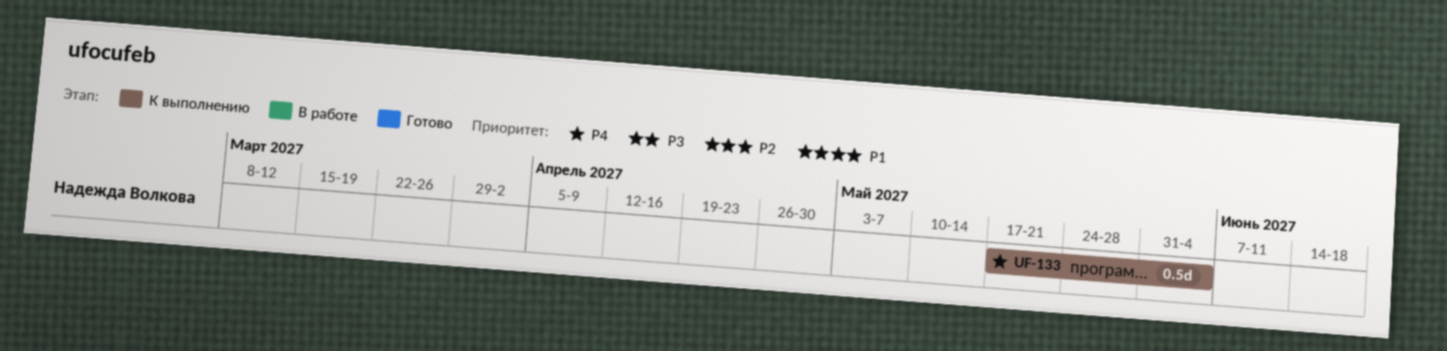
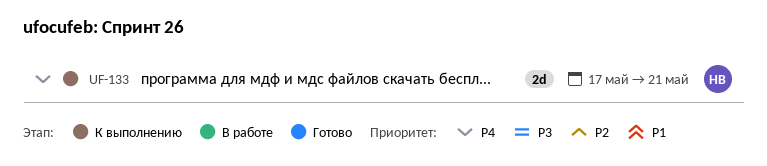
UF-133, estimate: 0.5d -> 2d
UF-133, due: Jun 4 -> May 21

